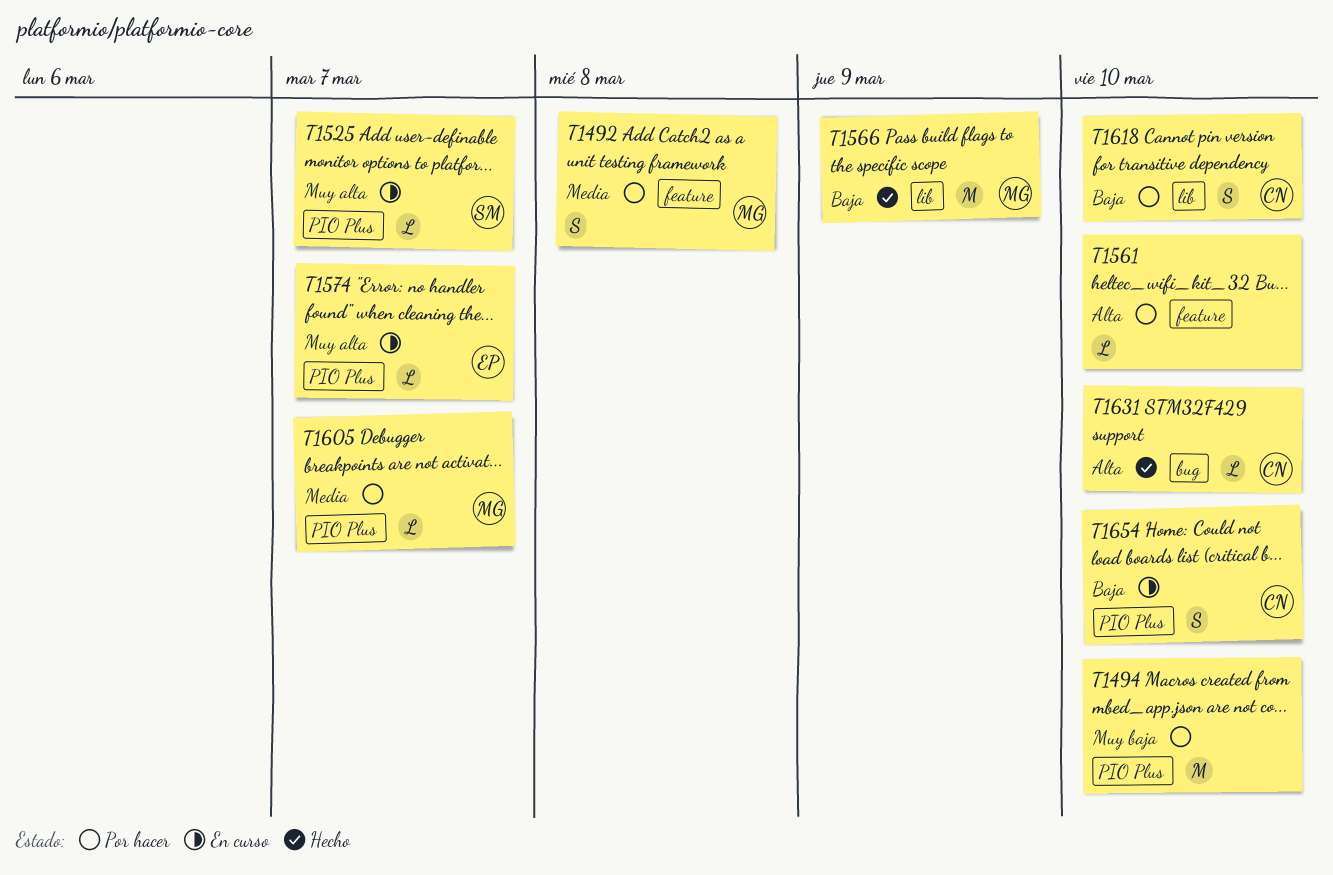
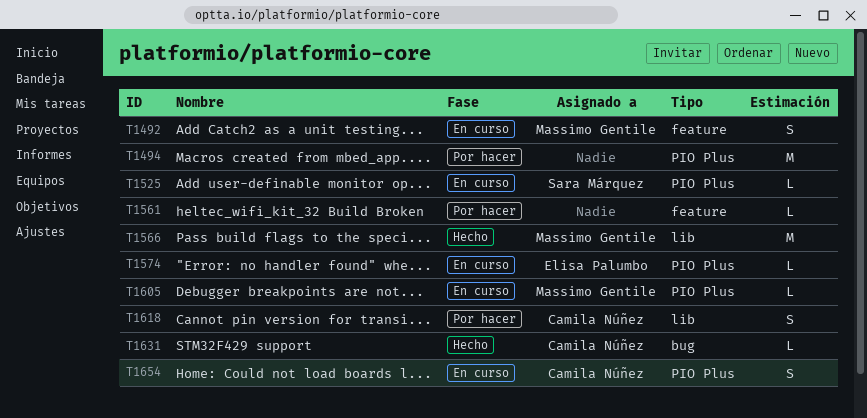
T1492, status: Por hacer -> En curso
T1605, status: Por hacer -> En curso

